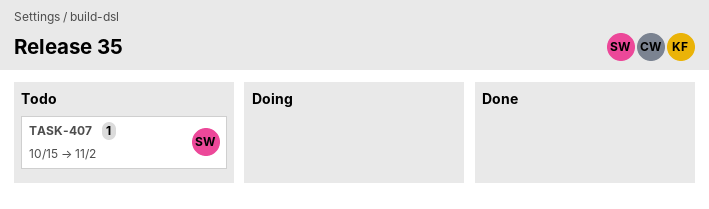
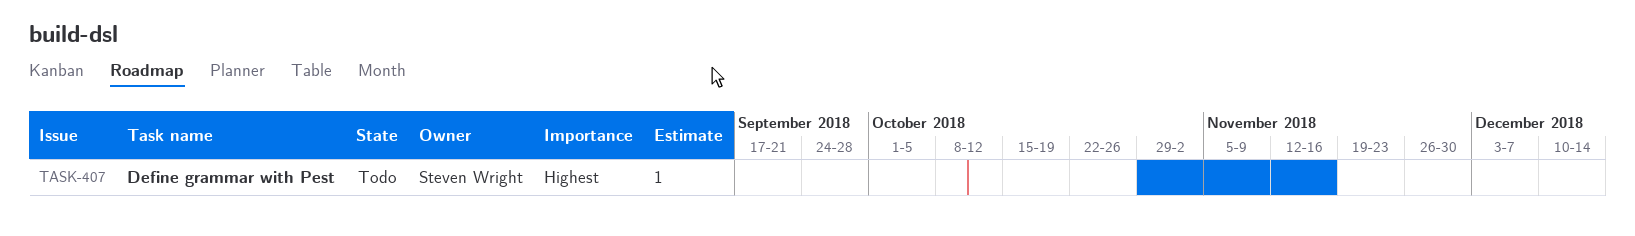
TASK-407, start: Oct 15 -> Oct 29
TASK-407, due: Nov 2 -> Nov 16

